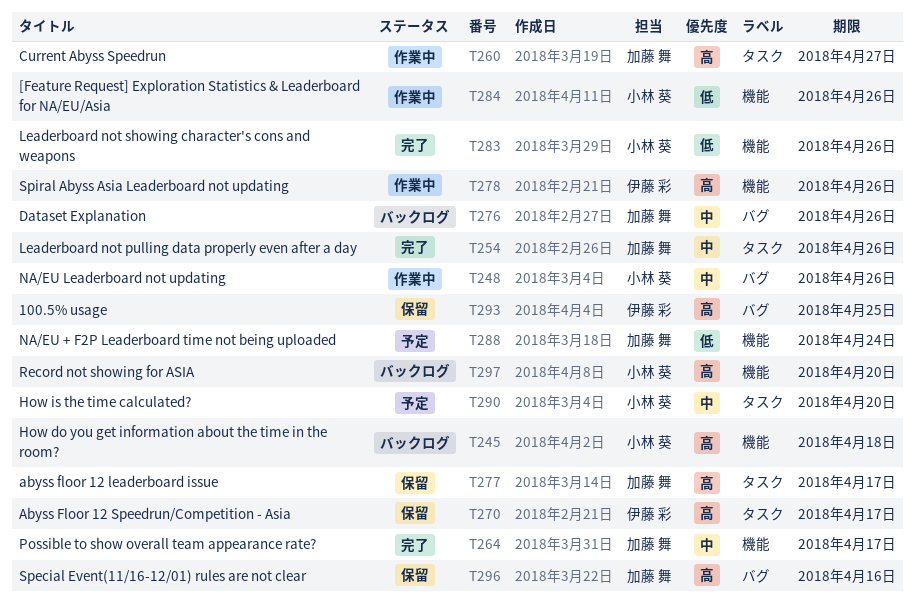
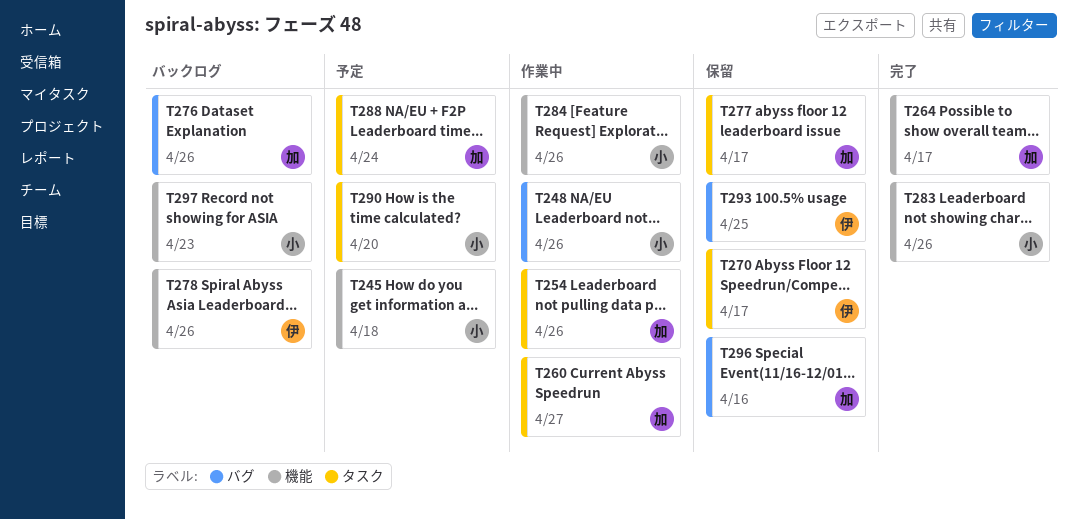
T245, status: バックログ -> 予定
T254, status: 完了 -> 作業中
T278, status: 作業中 -> バックログ
T288, label: 機能 -> タスク
T297, due: Apr 20 -> Apr 23

